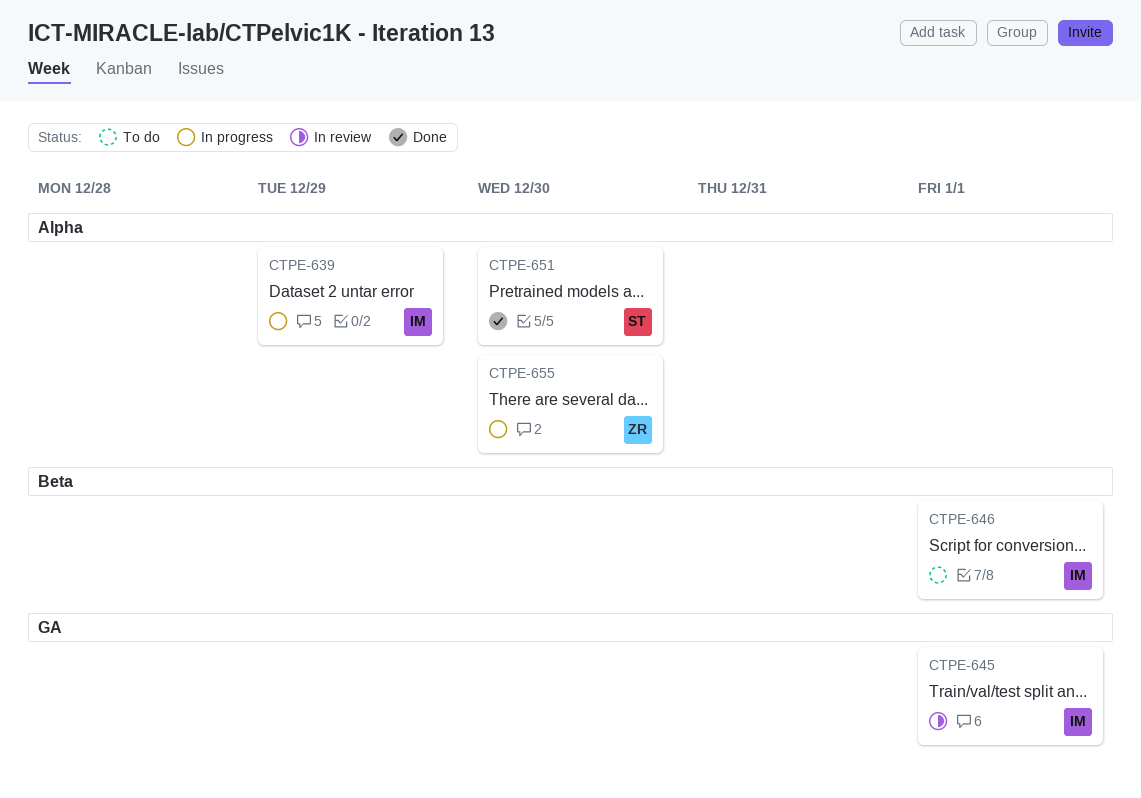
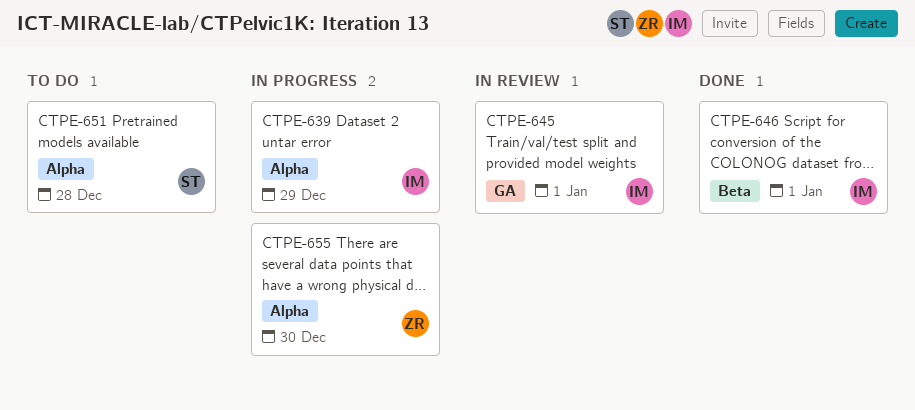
CTPE-646, status: To do -> Done
CTPE-651, status: Done -> To do
CTPE-651, due: Dec 30 -> Dec 28

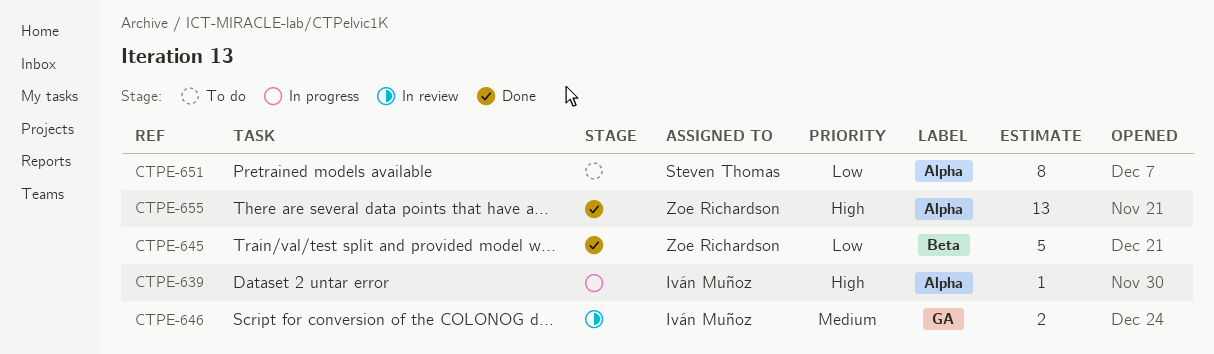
CTPE-645, status: In review -> Done
CTPE-645, owner: Iván Muñoz -> Zoe Richardson
CTPE-645, label: GA -> Beta
CTPE-646, status: Done -> In review
CTPE-646, label: Beta -> GA
CTPE-655, status: In progress -> Done

